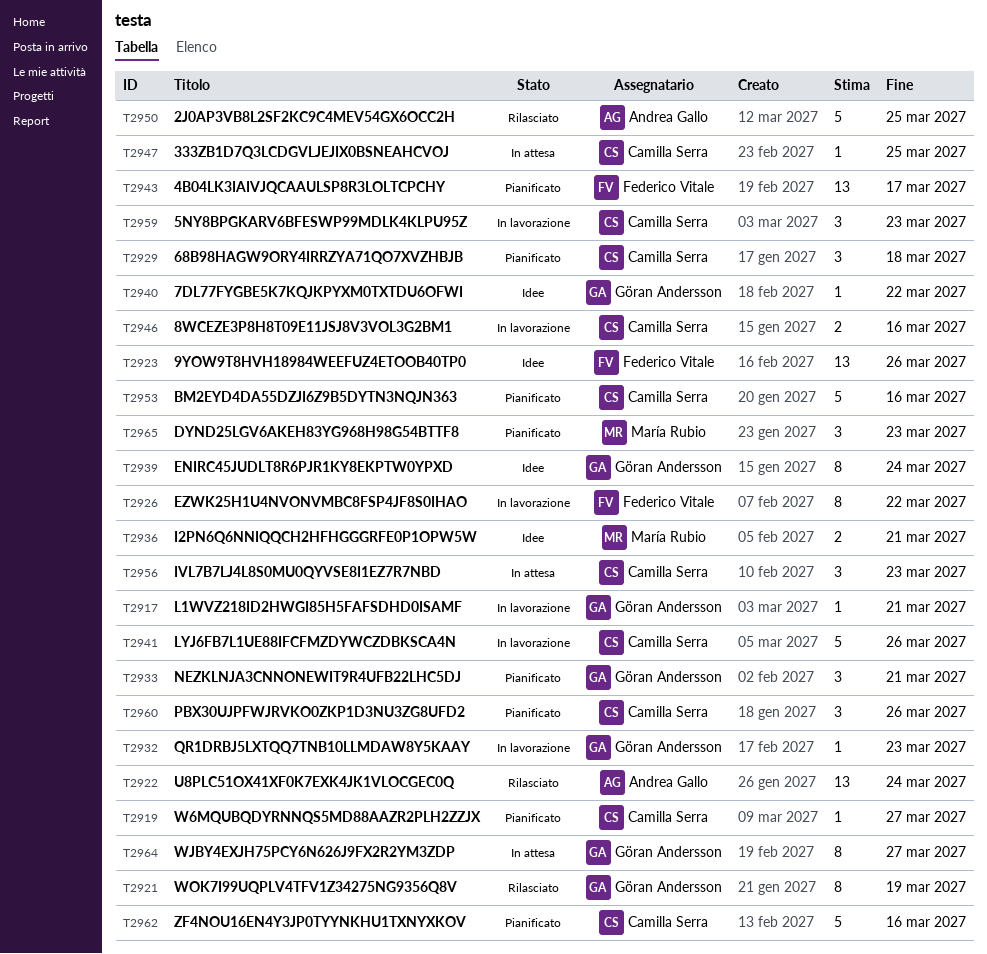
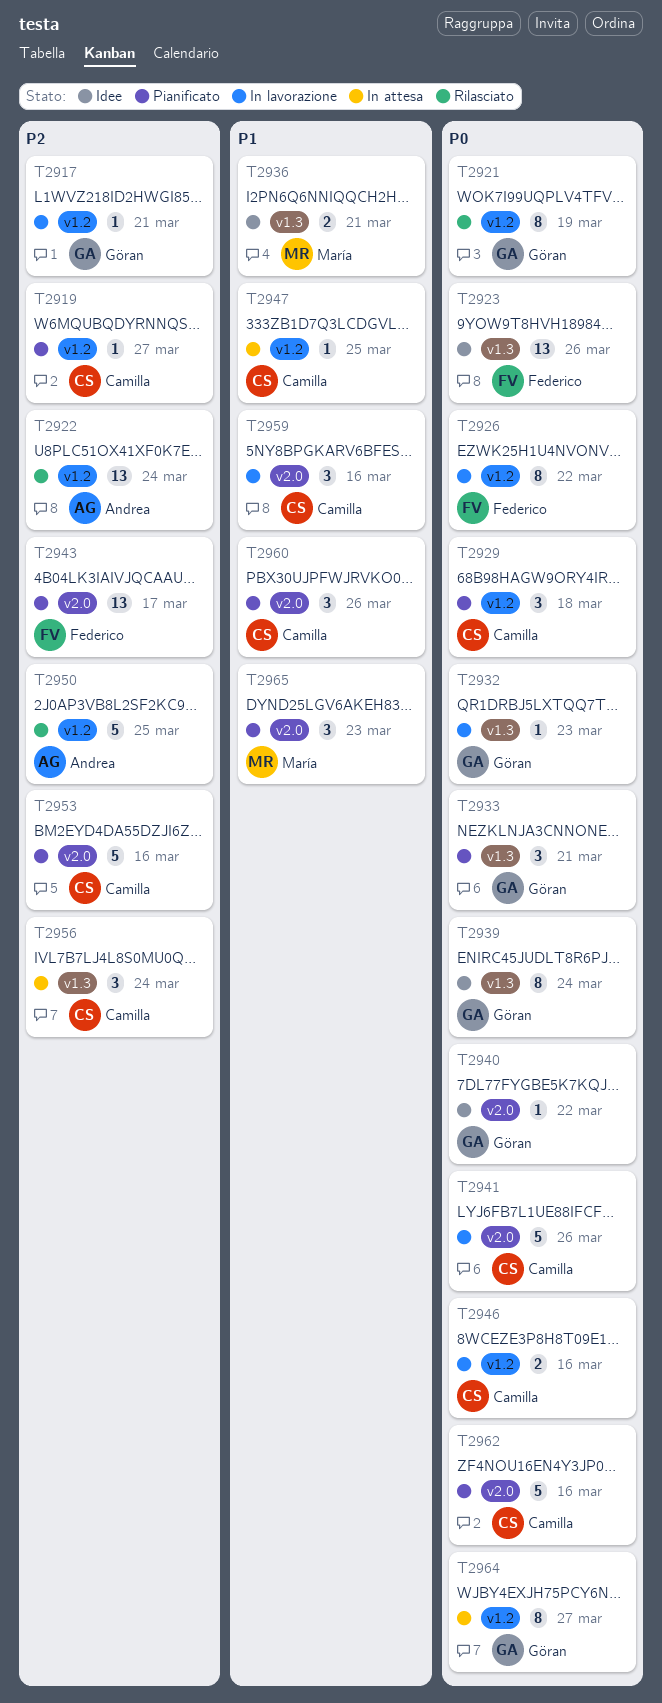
T2956, due: Mar 23 -> Mar 24
T2959, due: Mar 23 -> Mar 16

